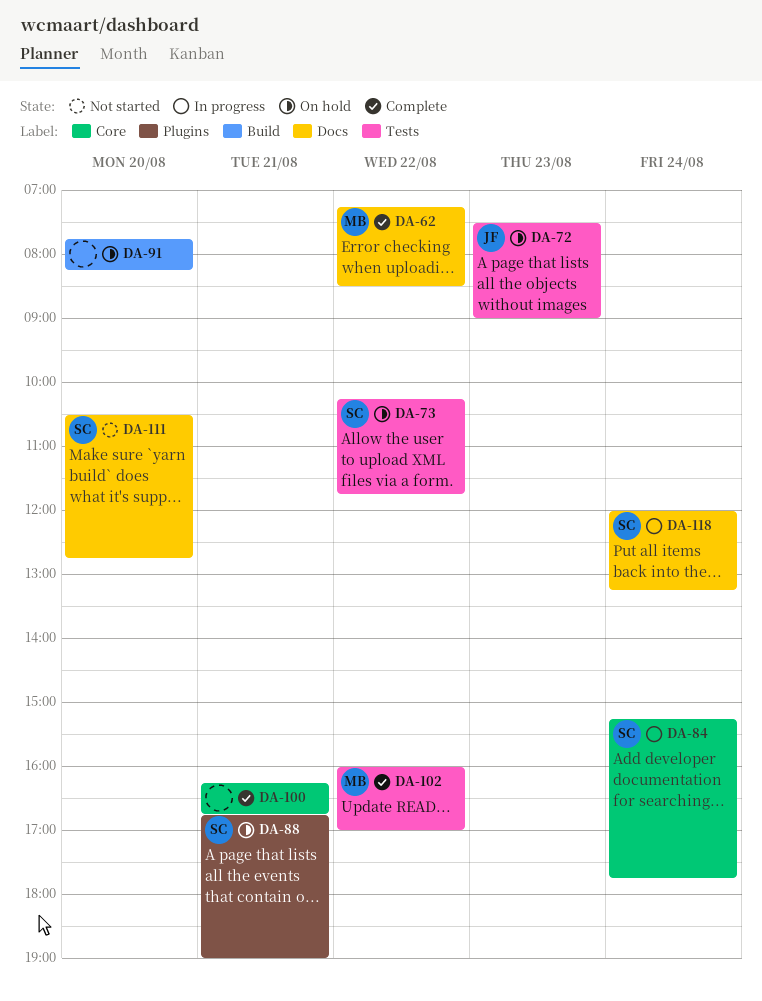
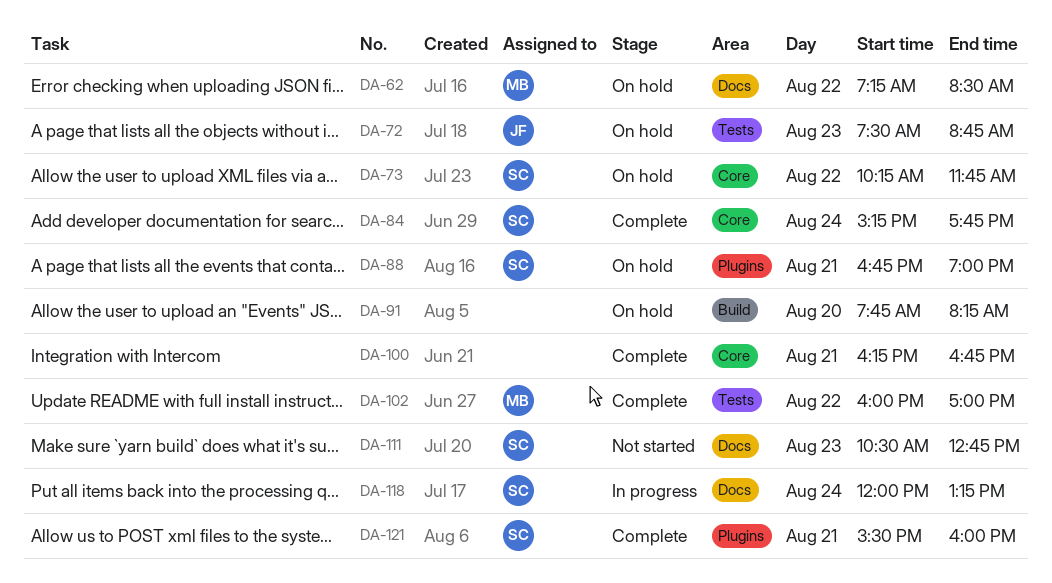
DA-62, status: Complete -> On hold
DA-72, ends: 09:00 -> 08:45
DA-73, label: Tests -> Core
DA-84, status: In progress -> Complete
DA-111, day: Aug 20 -> Aug 23
DA-121: none -> present

